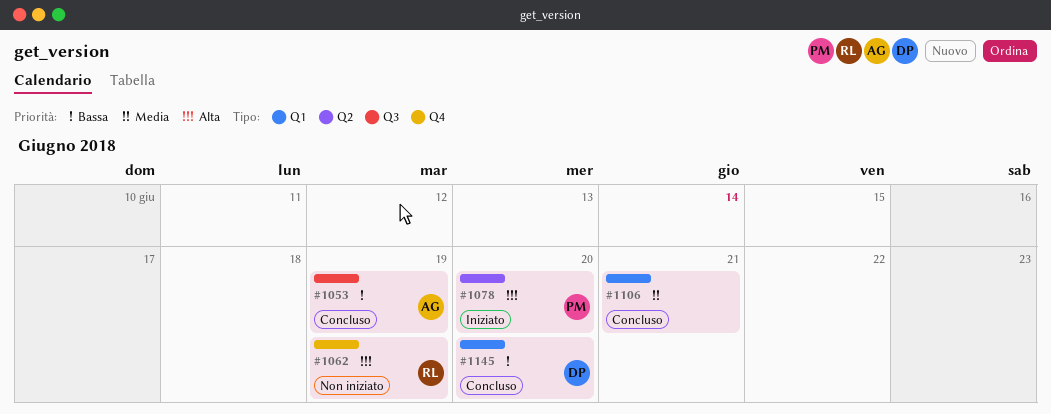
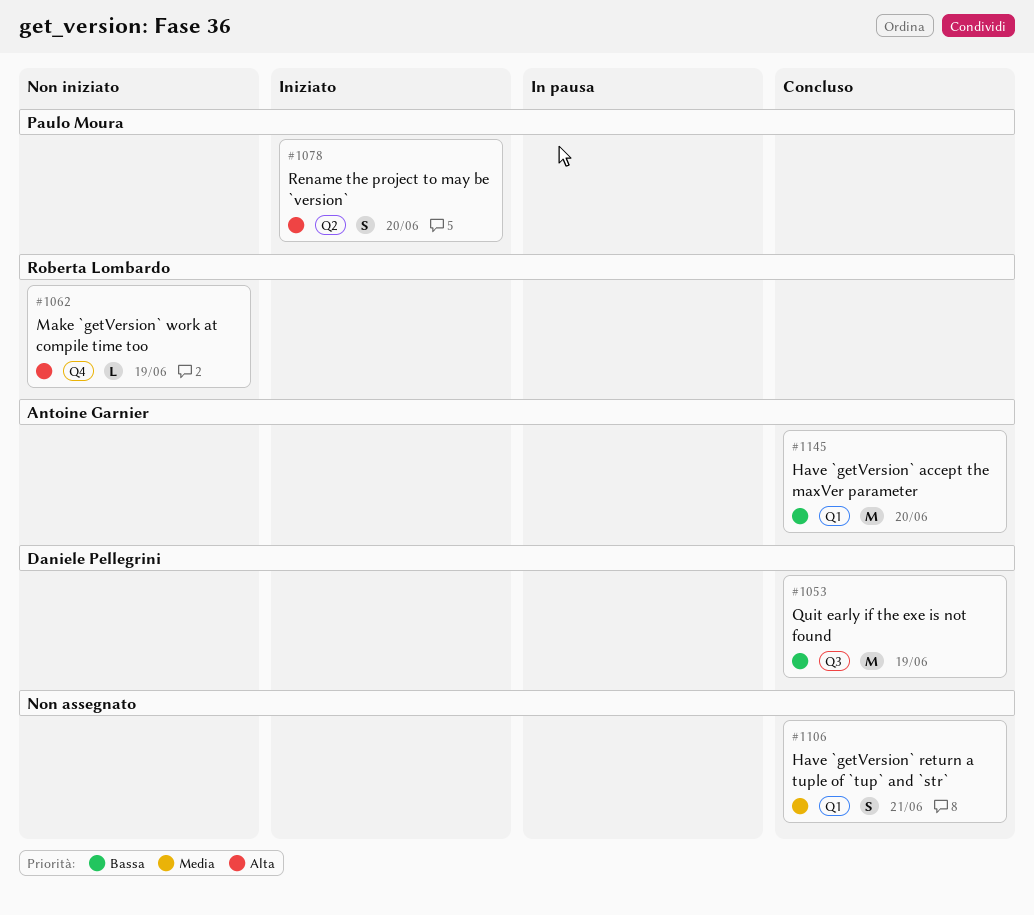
#1053, owner: Antoine Garnier -> Daniele Pellegrini
#1145, owner: Daniele Pellegrini -> Antoine Garnier

